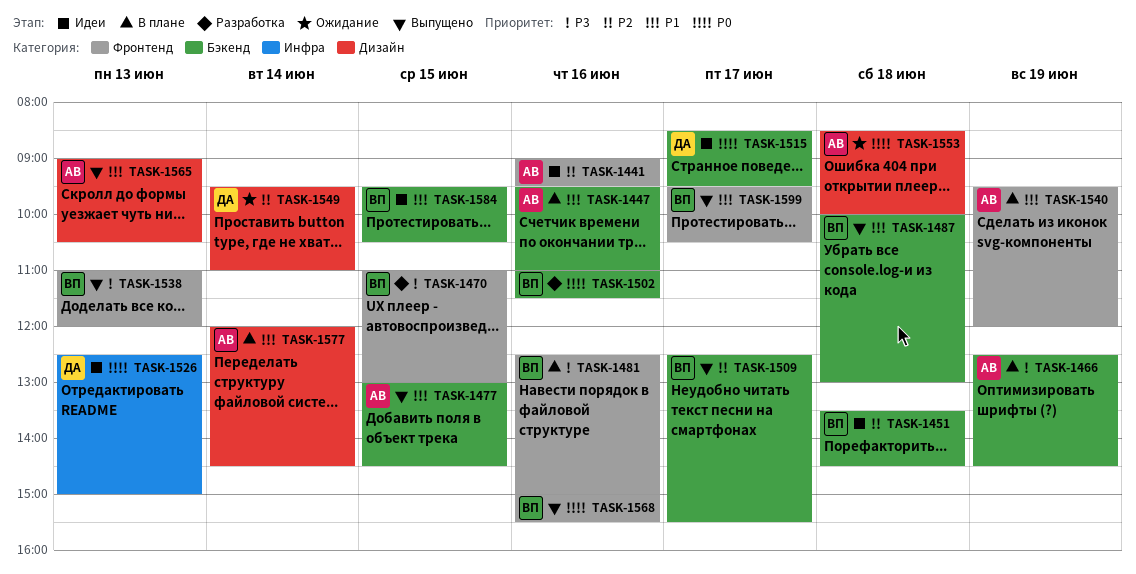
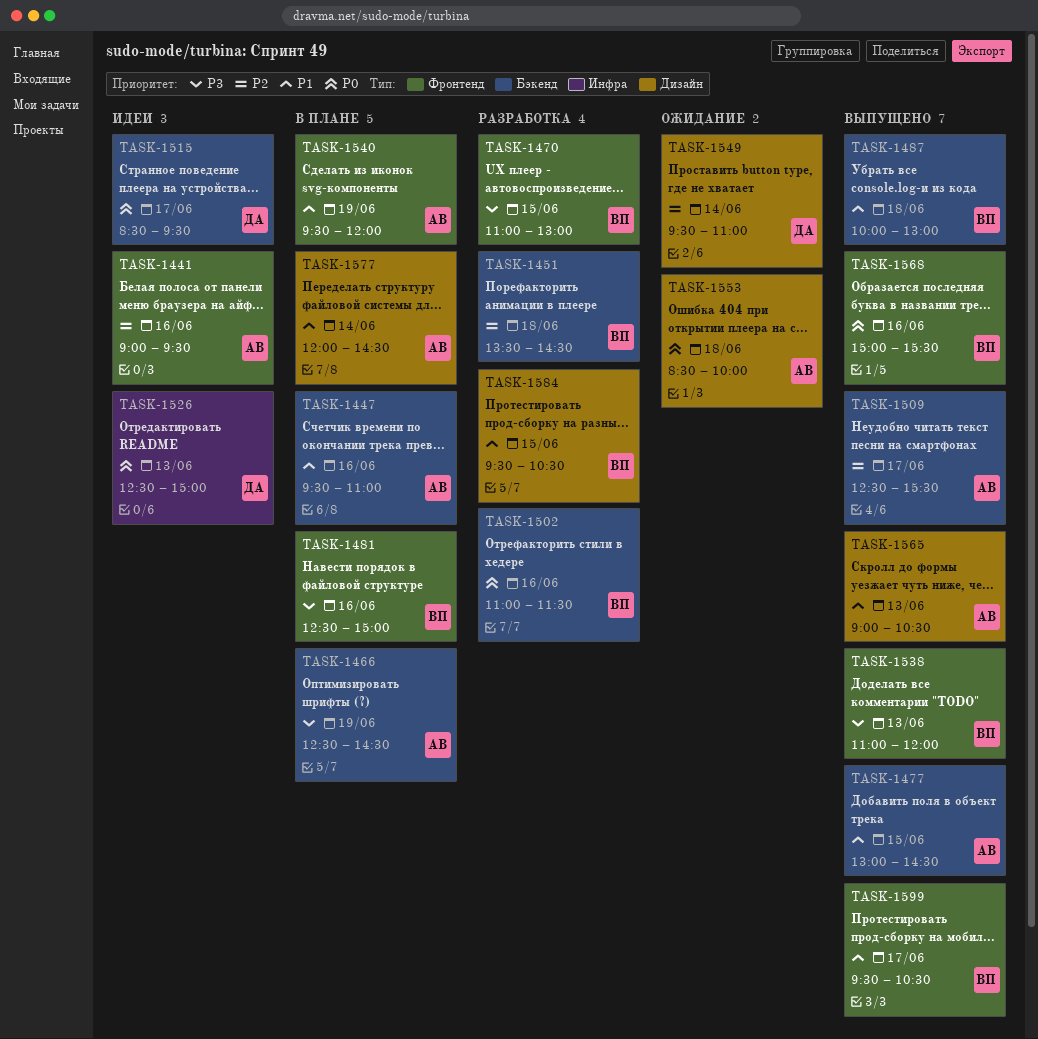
TASK-1451, status: Идеи -> Разработка
TASK-1509, owner: ВП -> АВ
TASK-1584, status: Идеи -> Разработка
TASK-1584, label: Бэкенд -> Дизайн

